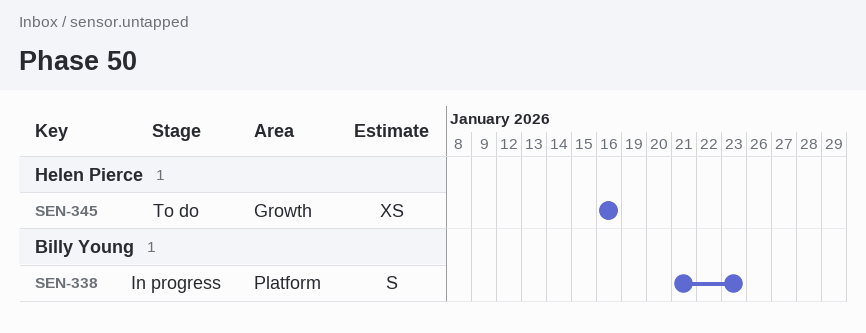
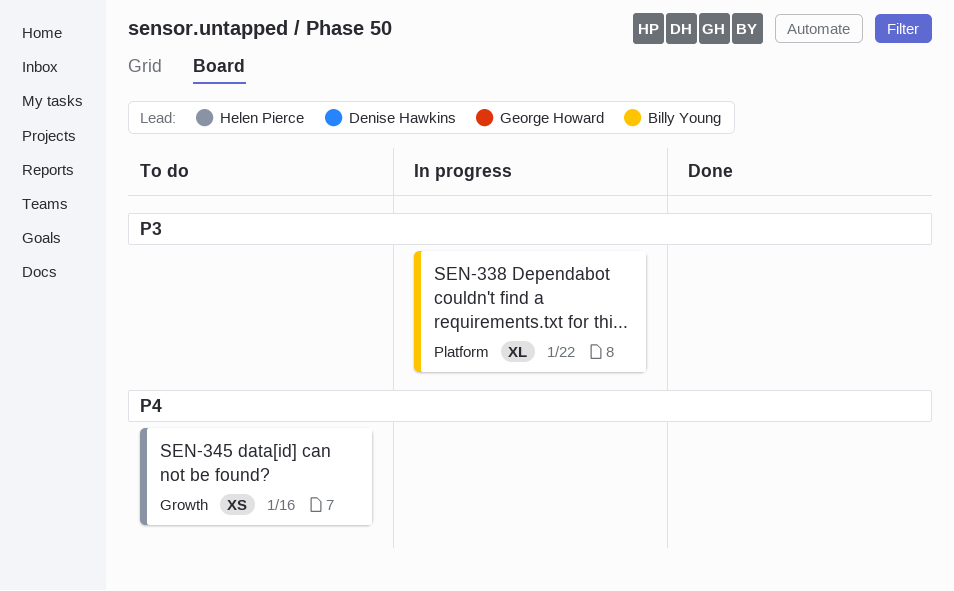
SEN-338, estimate: S -> XL
SEN-338, due: Jan 23 -> Jan 22

